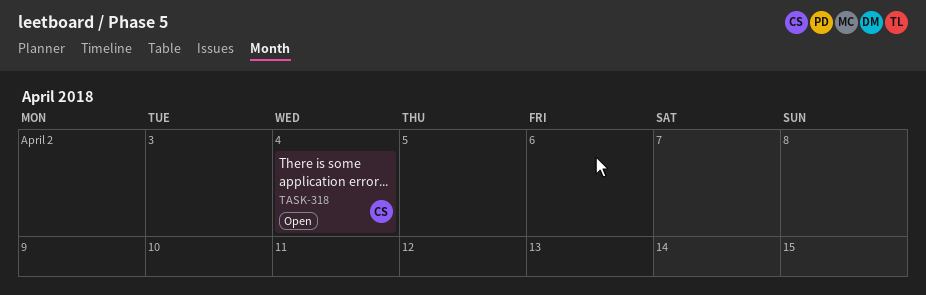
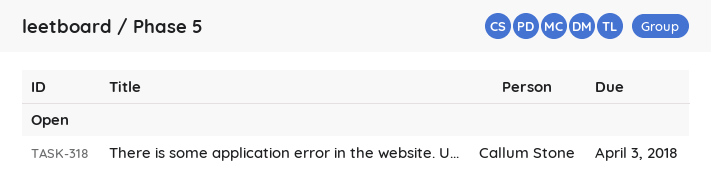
TASK-318, due: Apr 4 -> Apr 3

